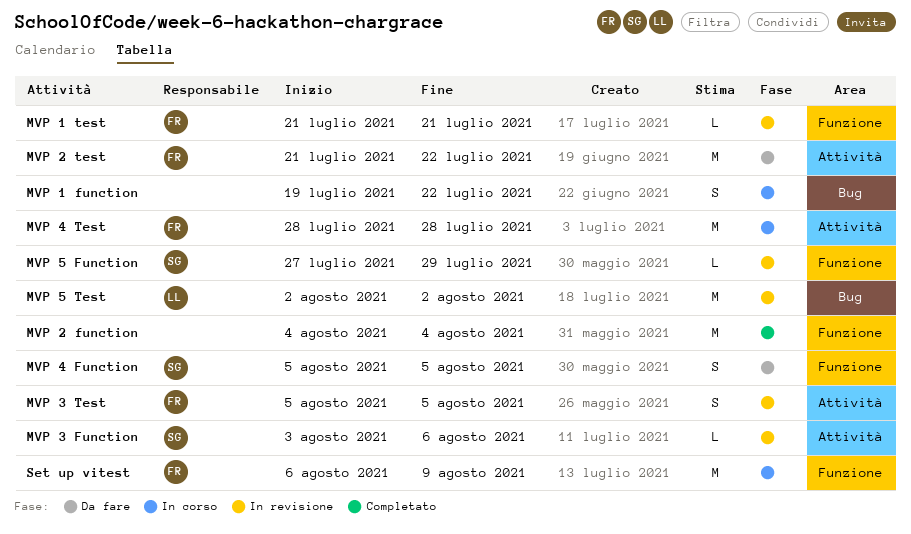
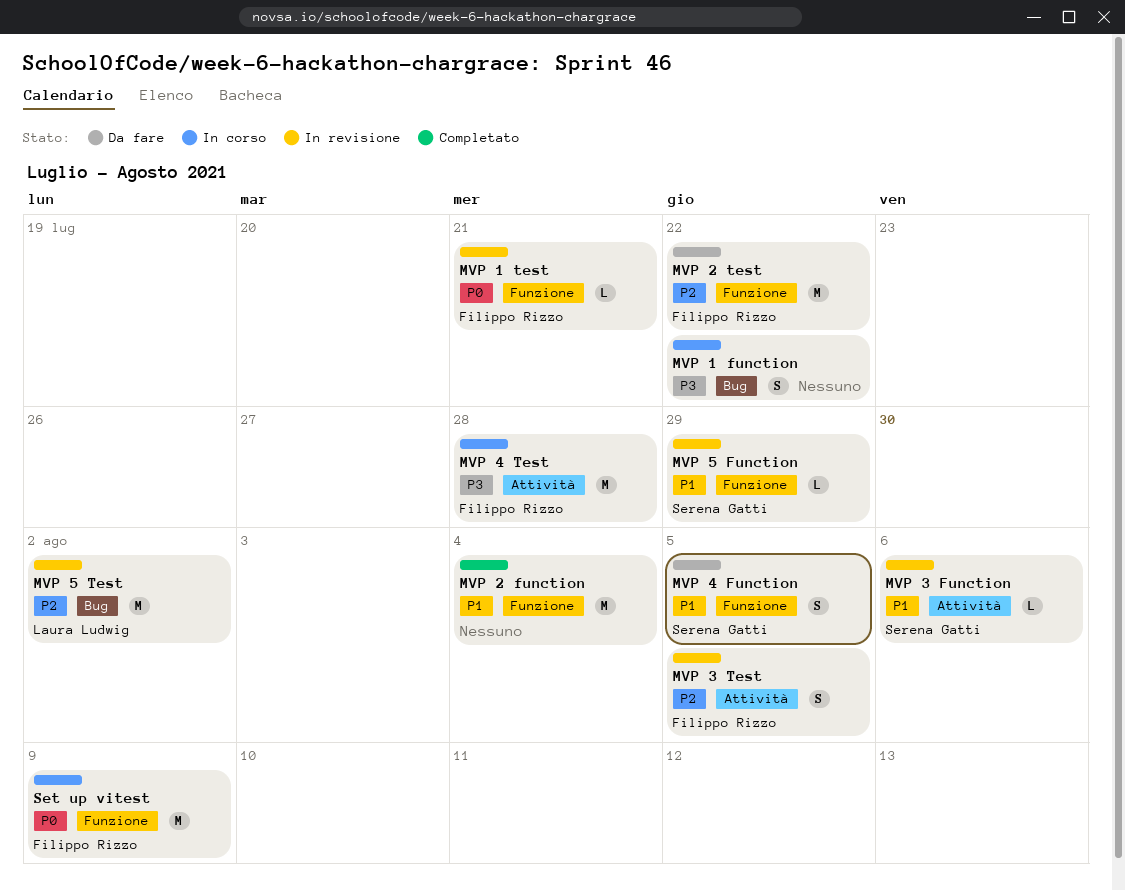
MVP 2 test, label: Attività -> Funzione

